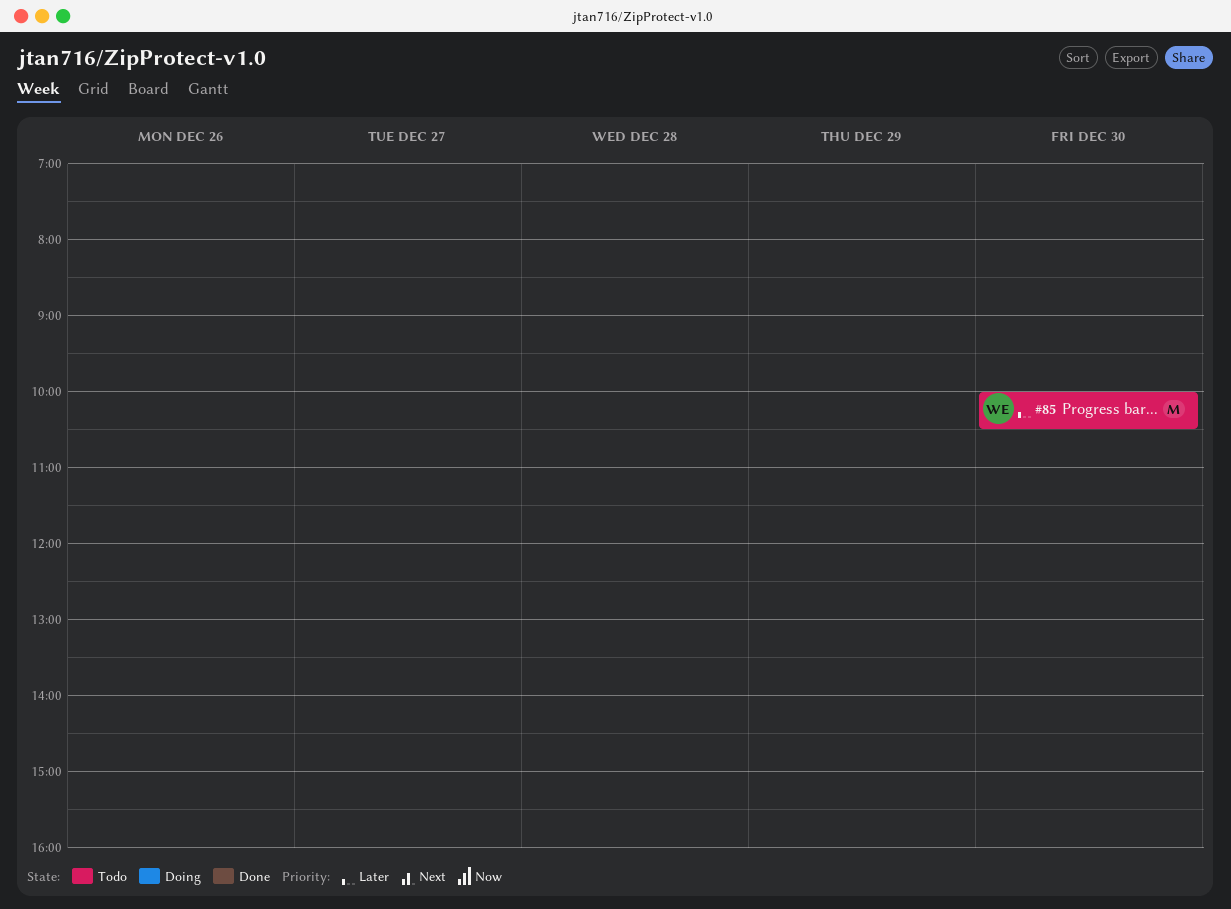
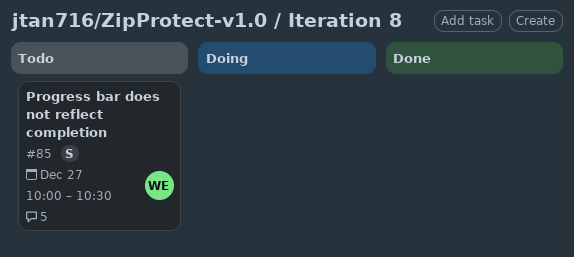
#85, estimate: M -> S
#85, day: Dec 30 -> Dec 27

